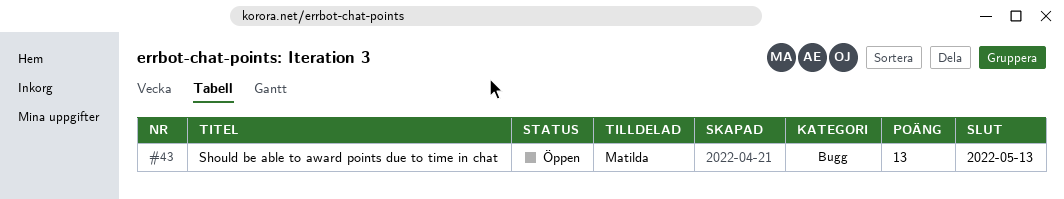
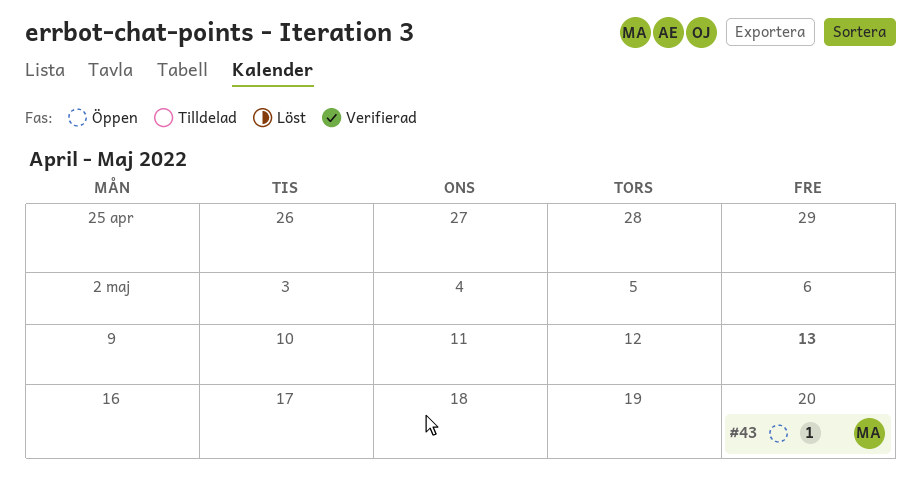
#43, estimate: 13 -> 1
#43, due: May 13 -> May 20

